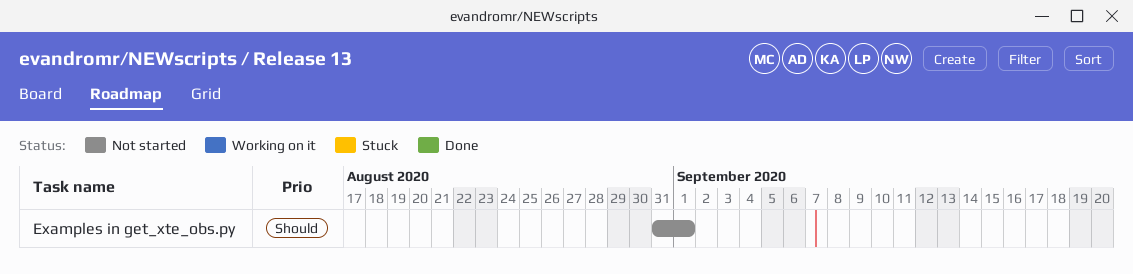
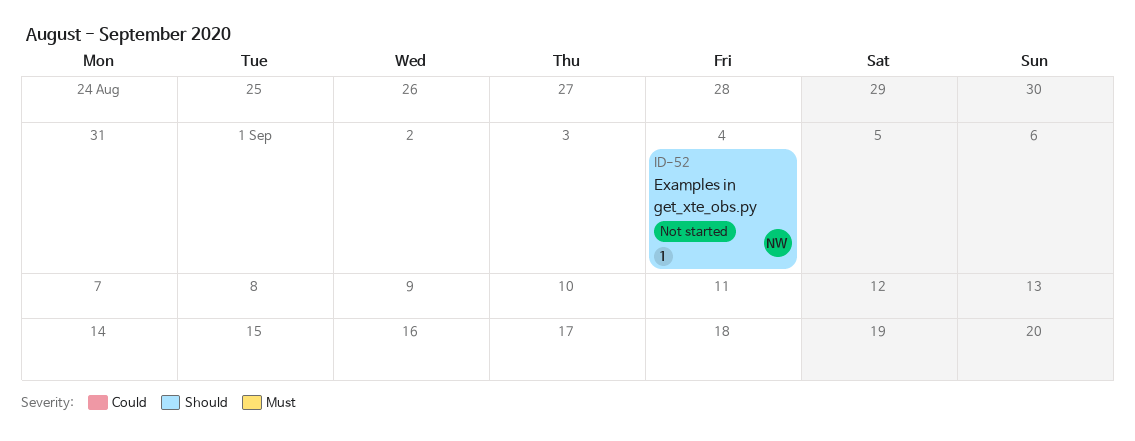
Examples in get_xte_obs.py, due: Sep 1 -> Sep 4

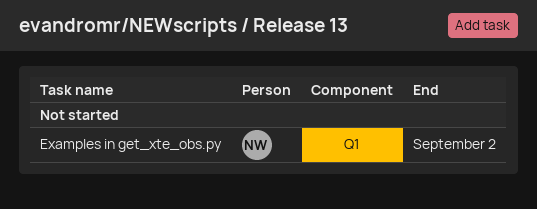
Examples in get_xte_obs.py, due: Sep 4 -> Sep 2

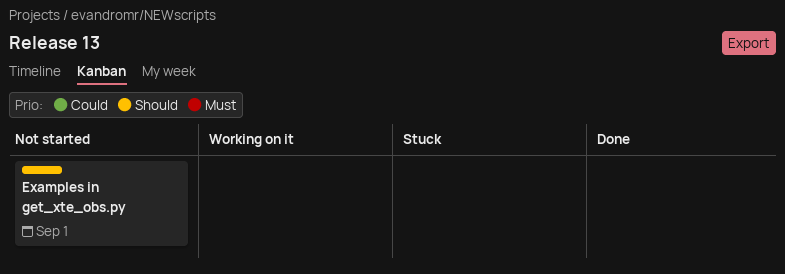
Examples in get_xte_obs.py, due: Sep 2 -> Sep 1

